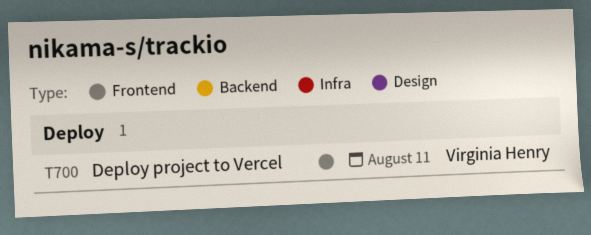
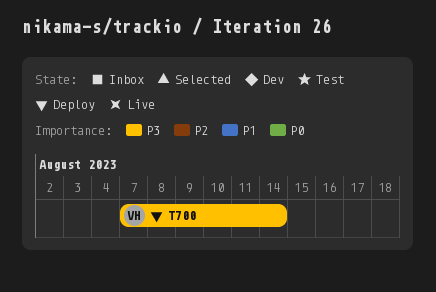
T700, due: Aug 11 -> Aug 14

